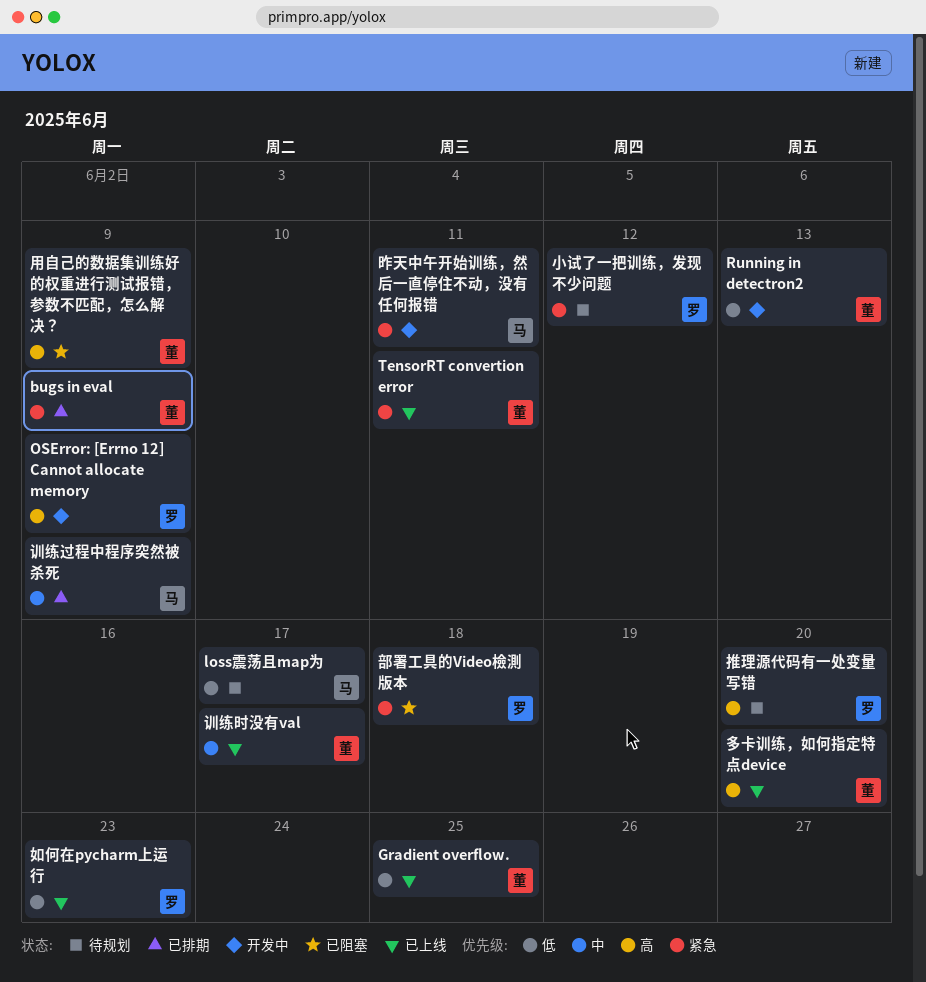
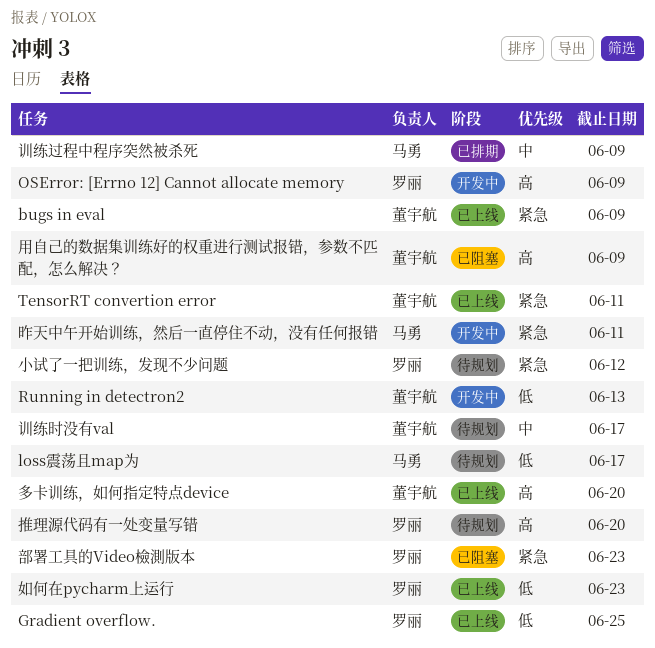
bugs in eval, status: 已排期 -> 已上线
Gradient overflow., owner: 董宇航 -> 罗丽
训练时没有val, status: 已上线 -> 待规划
部署工具的Video檢測版本, due: Jun 18 -> Jun 23

